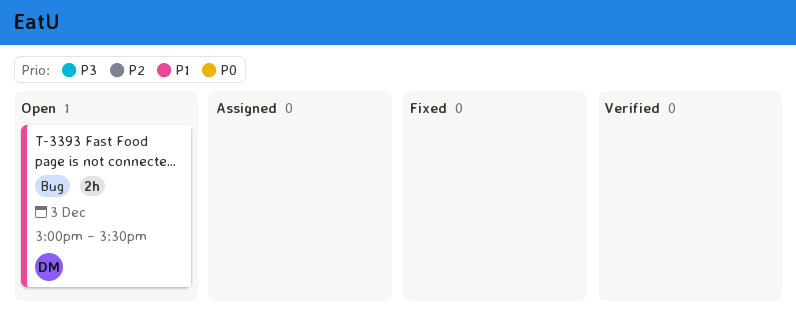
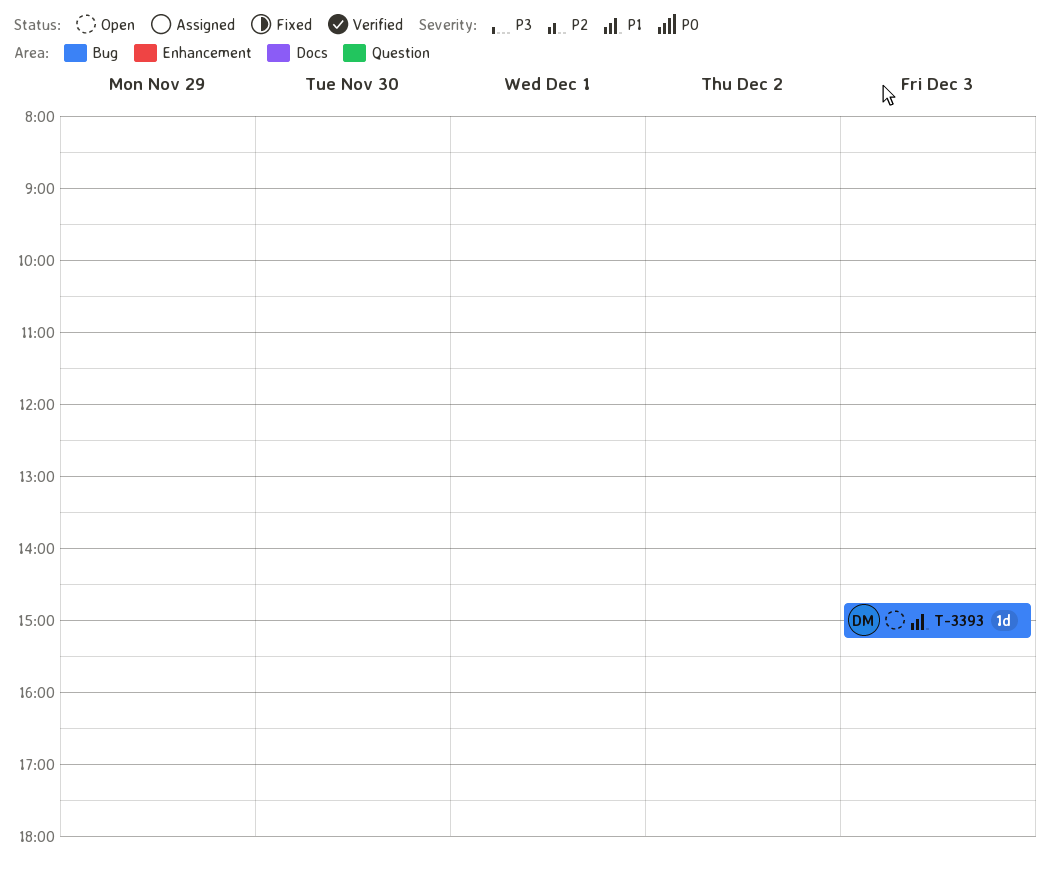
T-3393, estimate: 2h -> 1d
T-3393, begins: 15:00 -> 14:45
T-3393, ends: 15:30 -> 15:15

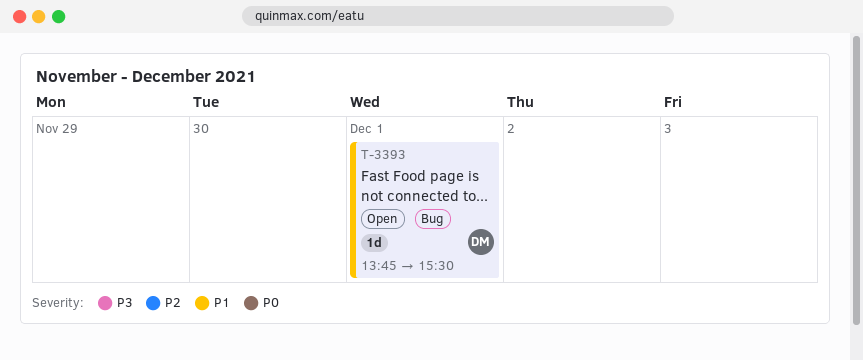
T-3393, day: Dec 3 -> Dec 1
T-3393, begins: 14:45 -> 13:45
T-3393, ends: 15:15 -> 15:30

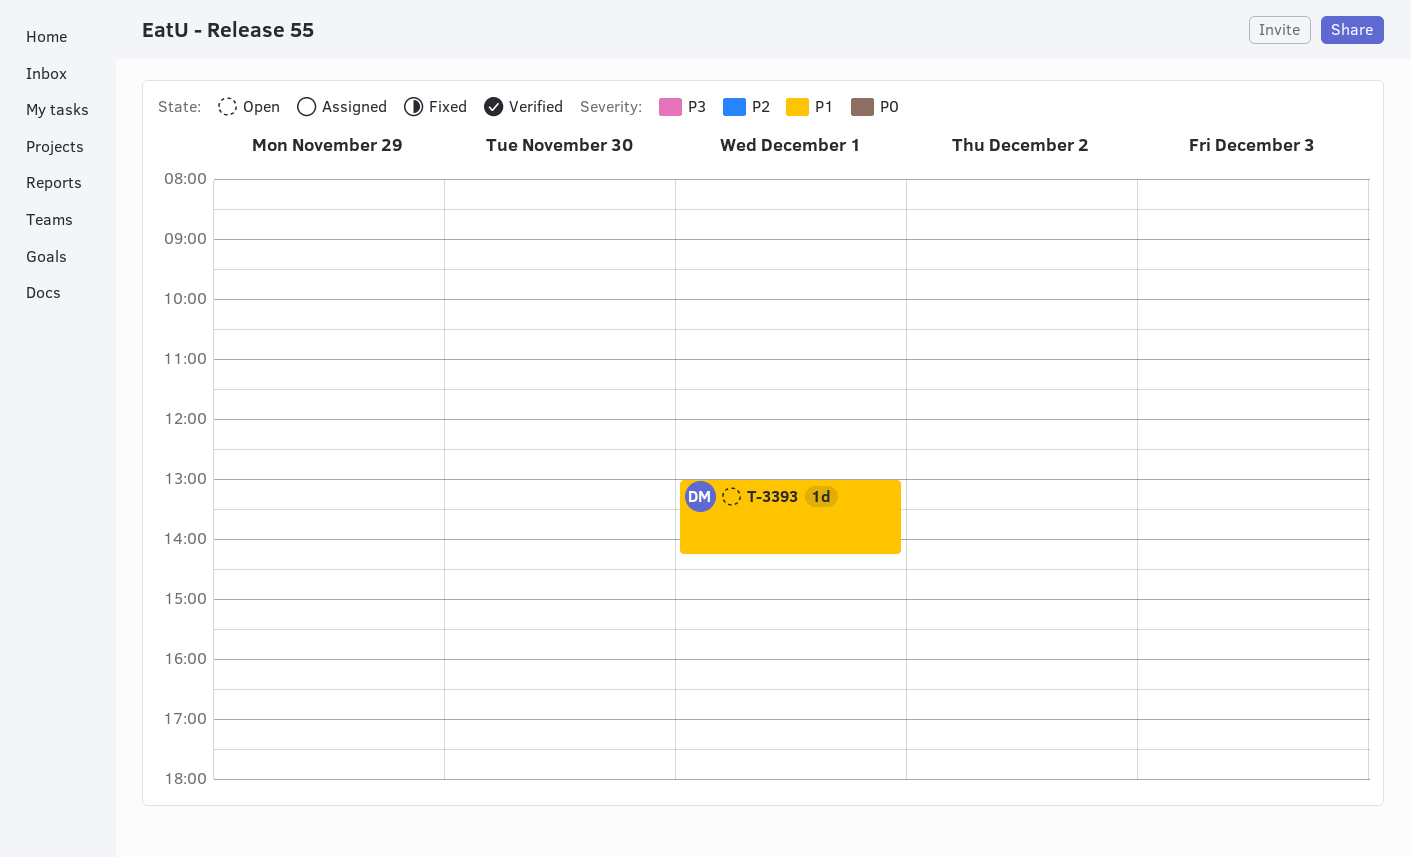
T-3393, begins: 13:45 -> 13:00
T-3393, ends: 15:30 -> 14:15

